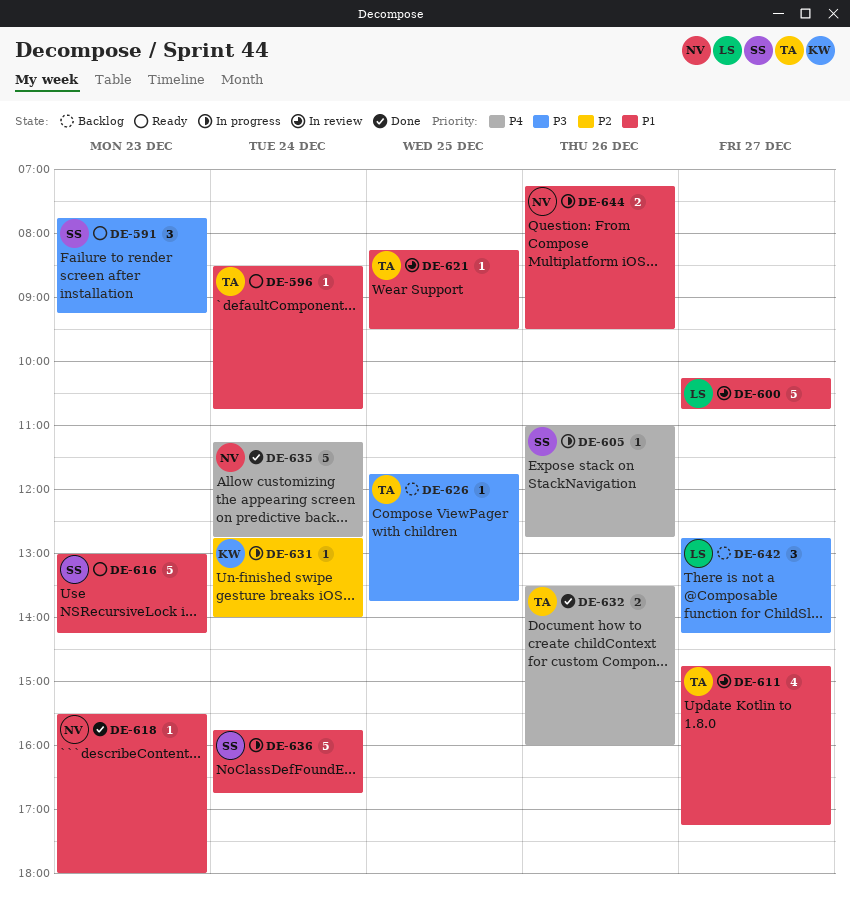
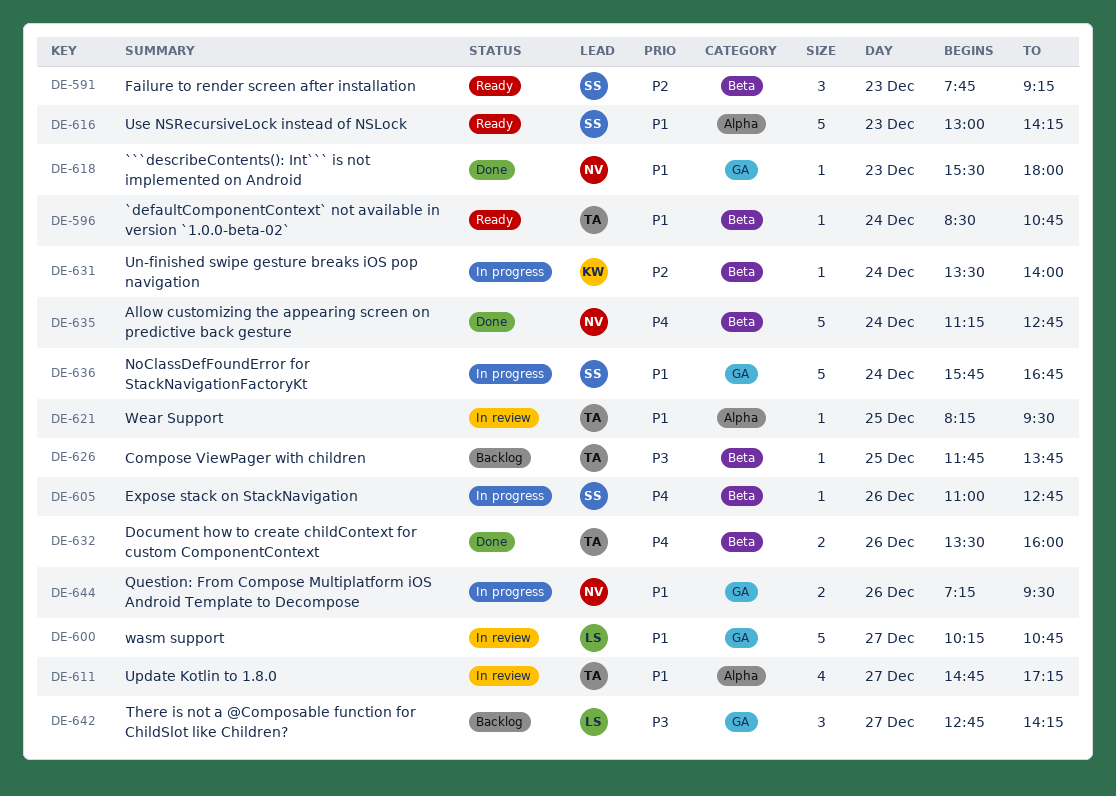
DE-591, priority: P3 -> P2
DE-631, begins: 12:45 -> 13:30

